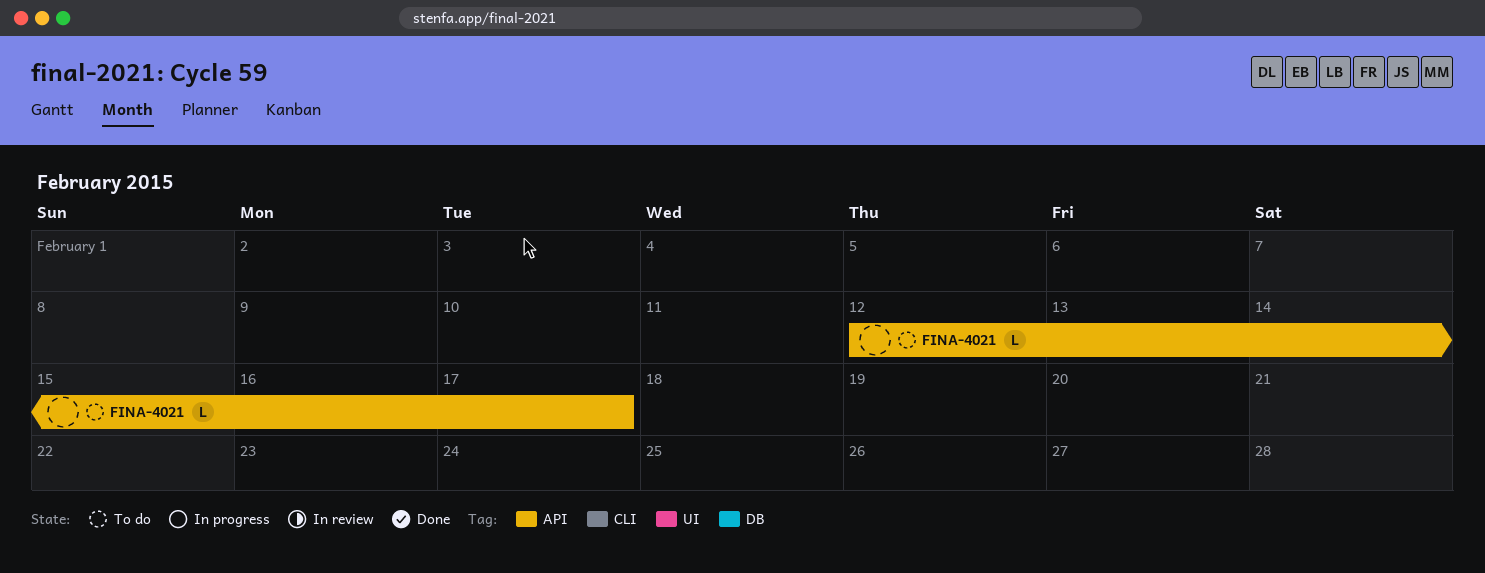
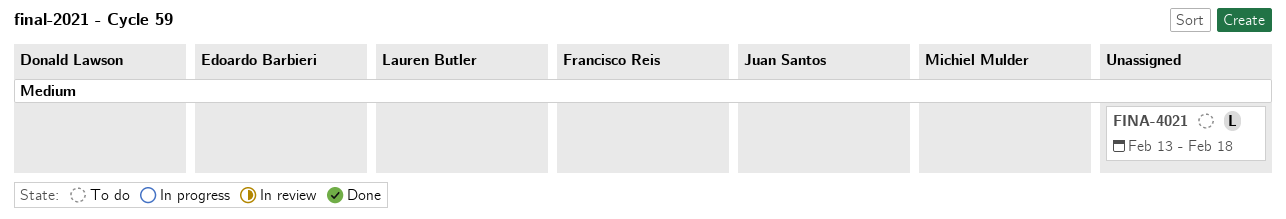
FINA-4021, start: Feb 12 -> Feb 13
FINA-4021, due: Feb 17 -> Feb 18

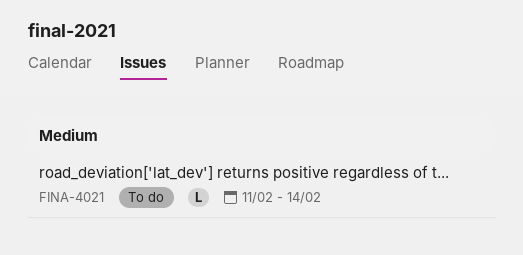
FINA-4021, start: Feb 13 -> Feb 11
FINA-4021, due: Feb 18 -> Feb 14

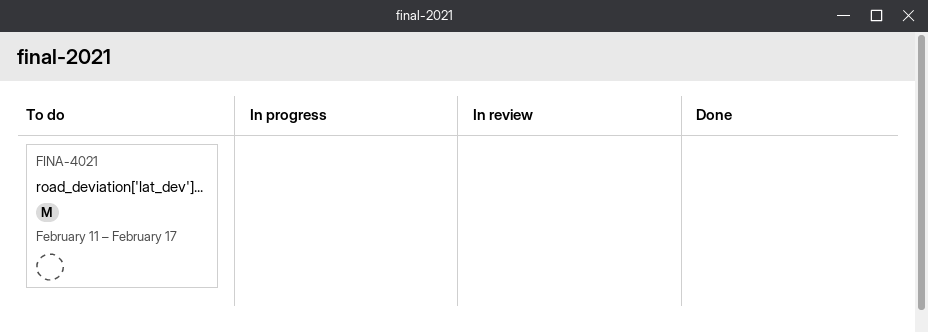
FINA-4021, estimate: L -> M
FINA-4021, due: Feb 14 -> Feb 17

